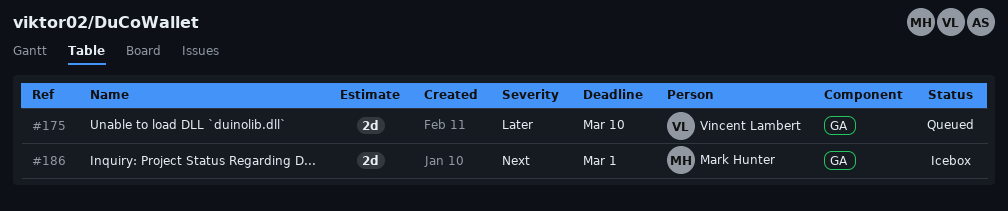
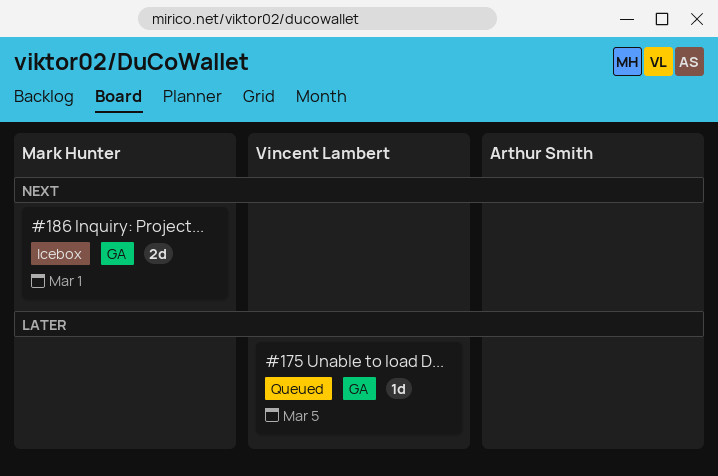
#175, estimate: 2d -> 1d
#175, due: Mar 10 -> Mar 5

